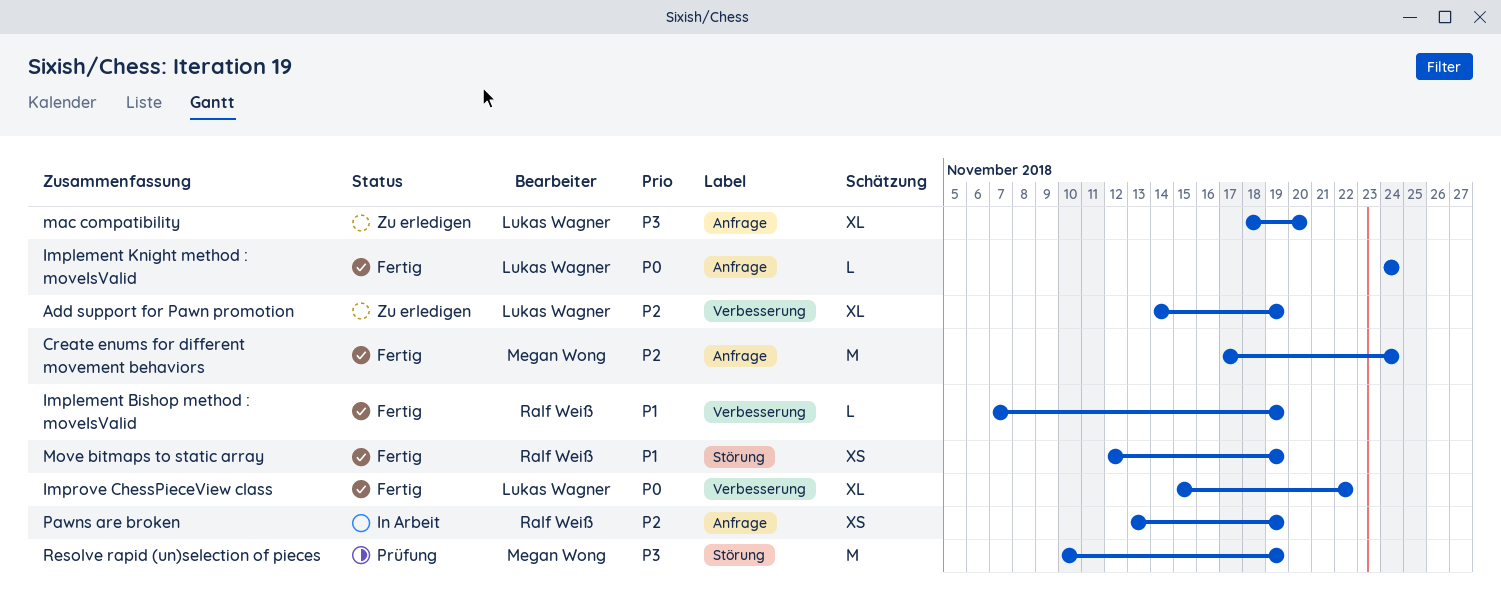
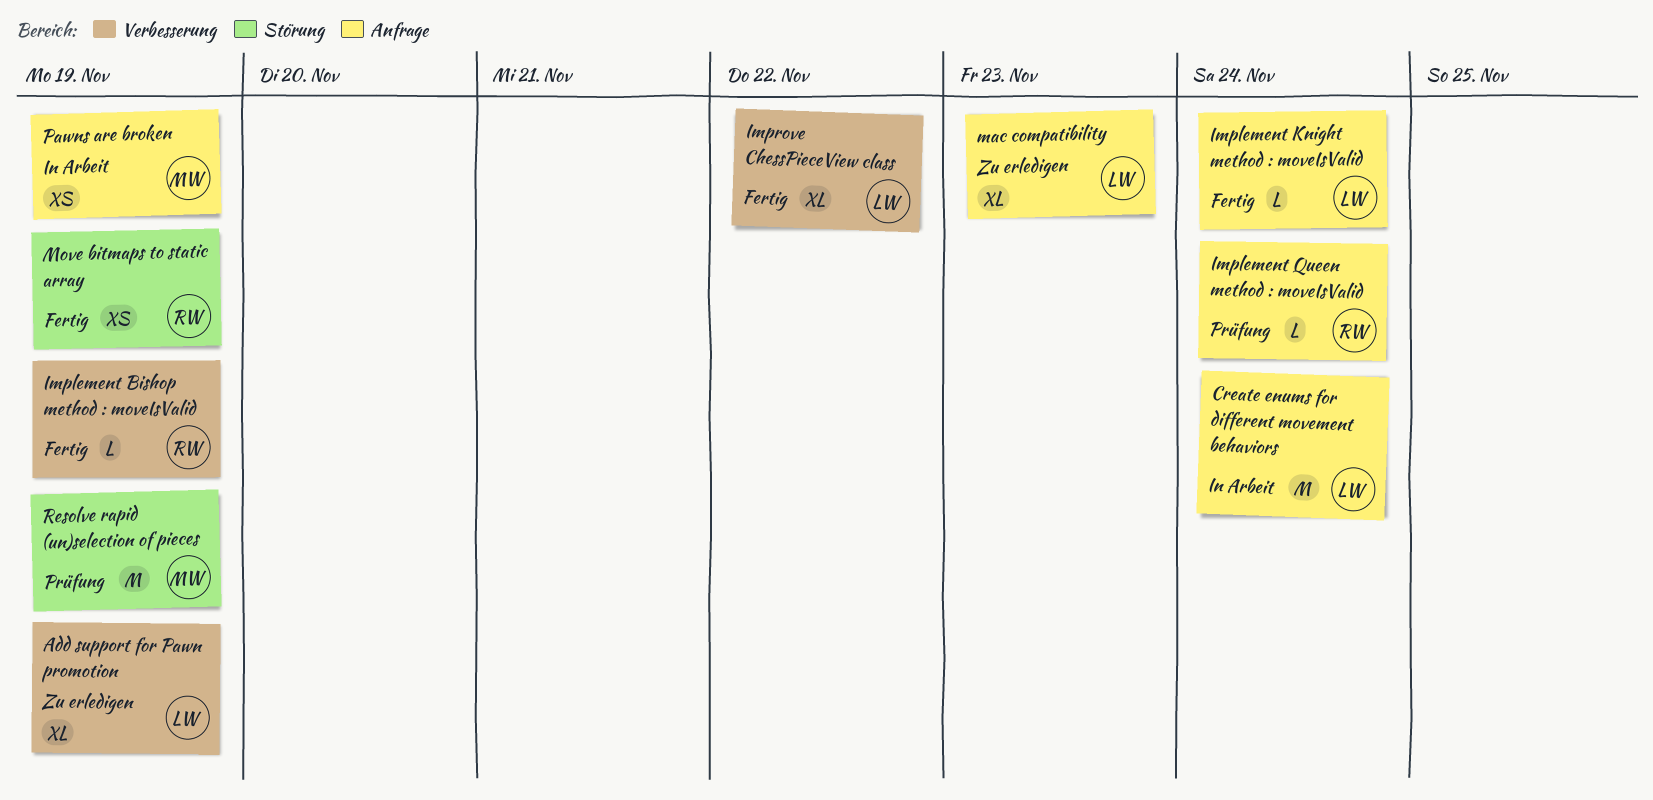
Create enums for different movement behaviors, status: Fertig -> In Arbeit
Create enums for different movement behaviors, owner: Megan Wong -> Lukas Wagner
Implement Queen method : moveIsValid: none -> present
mac compatibility, due: Nov 20 -> Nov 23
Pawns are broken, owner: Ralf Weiß -> Megan Wong

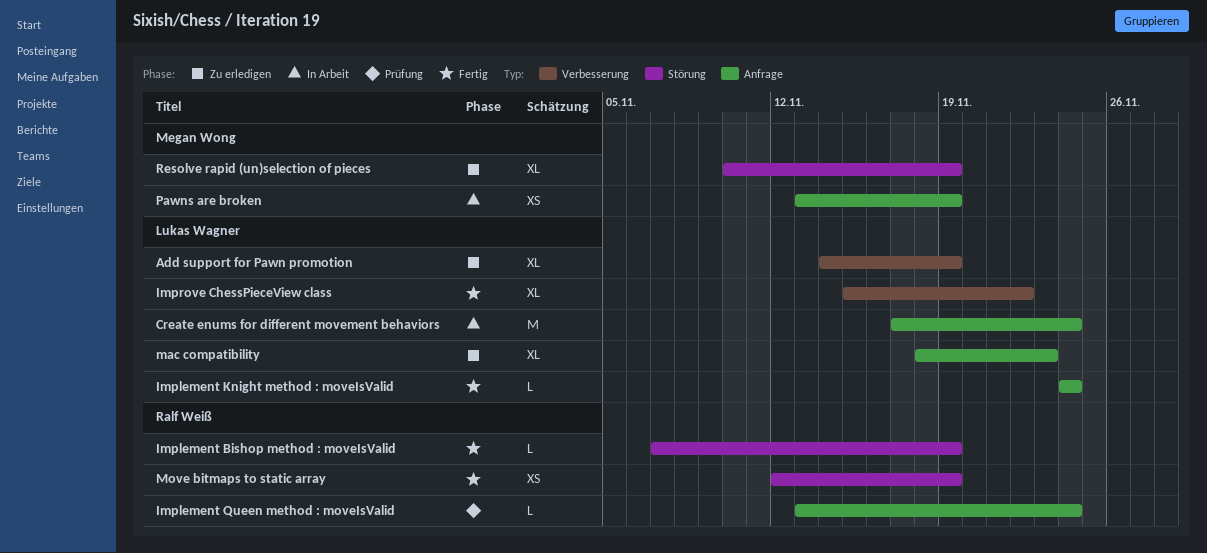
Implement Bishop method : moveIsValid, label: Verbesserung -> Störung
Resolve rapid (un)selection of pieces, status: Prüfung -> Zu erledigen
Resolve rapid (un)selection of pieces, estimate: M -> XL

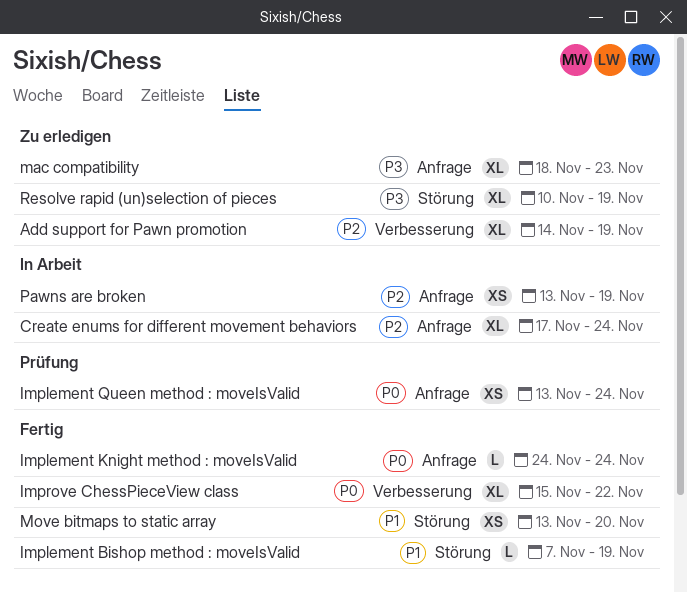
Create enums for different movement behaviors, estimate: M -> XL
Implement Queen method : moveIsValid, estimate: L -> XS
Move bitmaps to static array, start: Nov 12 -> Nov 13
Move bitmaps to static array, due: Nov 19 -> Nov 20

